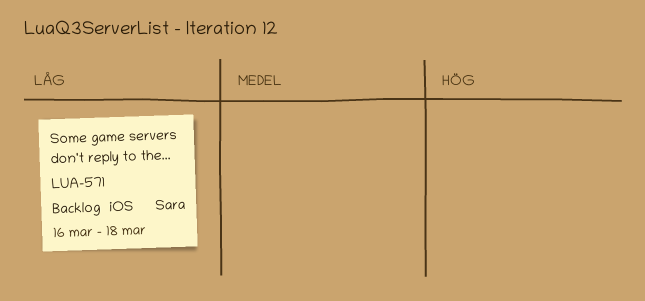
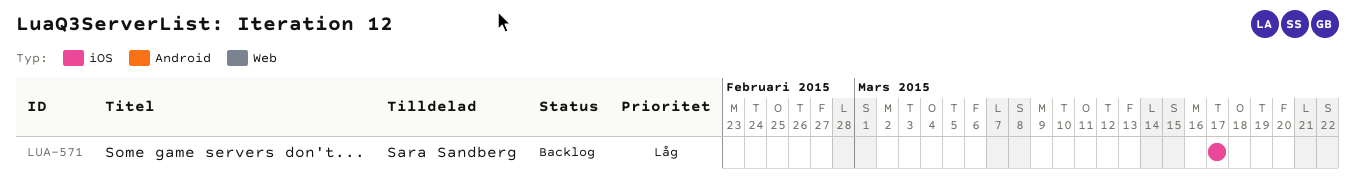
LUA-571, start: Mar 16 -> Mar 17
LUA-571, due: Mar 18 -> Mar 17

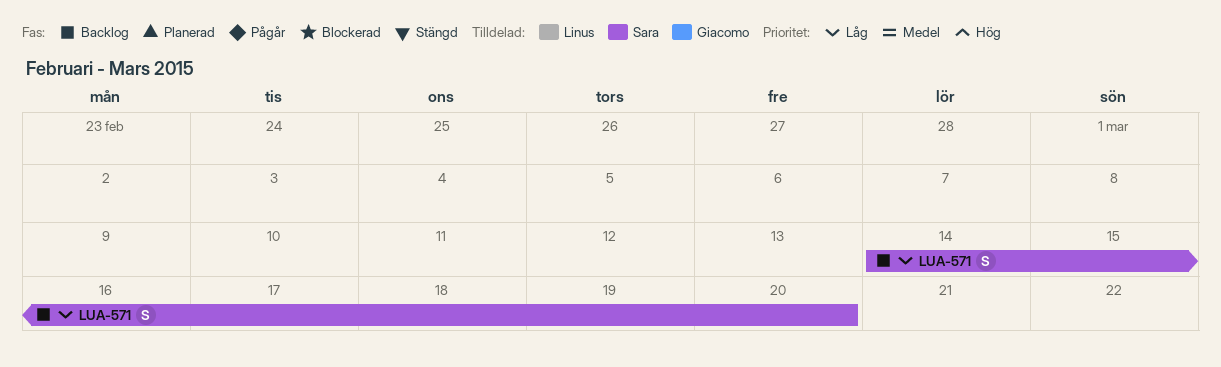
LUA-571, start: Mar 17 -> Mar 14
LUA-571, due: Mar 17 -> Mar 20

